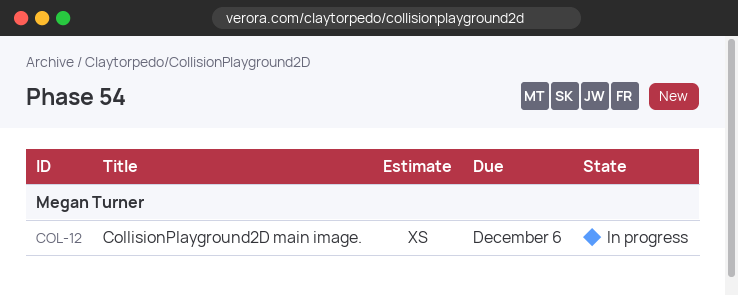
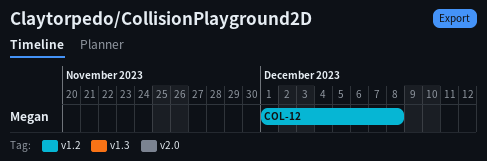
COL-12, due: Dec 6 -> Dec 8

